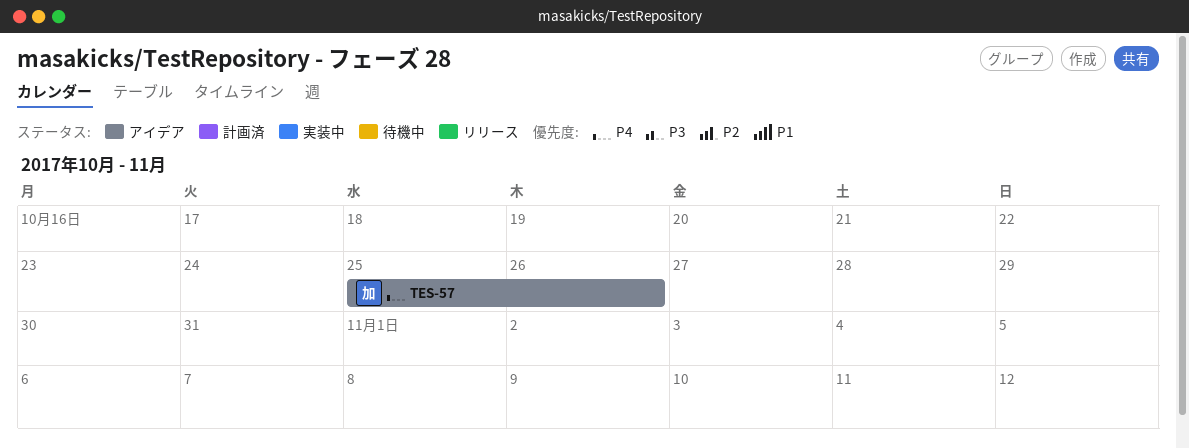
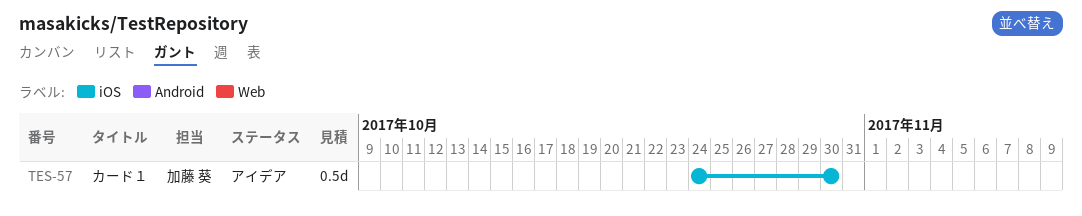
TES-57, start: Oct 25 -> Oct 24
TES-57, due: Oct 26 -> Oct 30

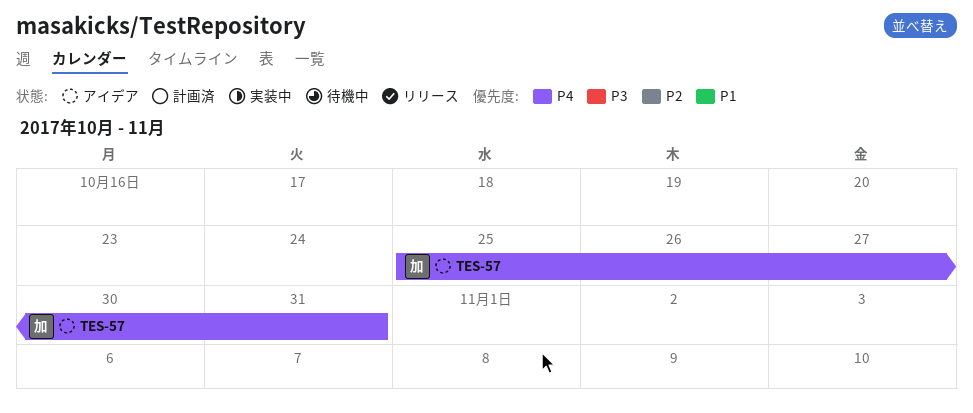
TES-57, start: Oct 24 -> Oct 25
TES-57, due: Oct 30 -> Oct 31

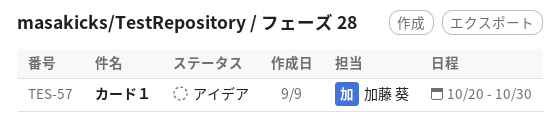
TES-57, start: Oct 25 -> Oct 20
TES-57, due: Oct 31 -> Oct 30

